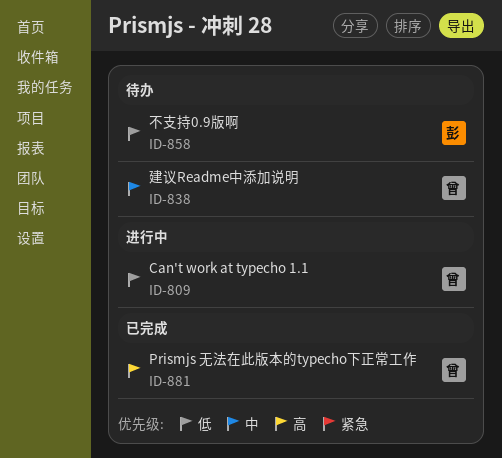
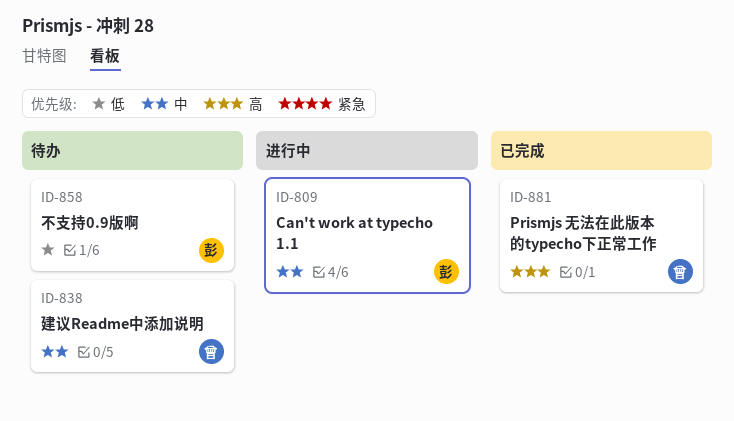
ID-809, owner: 曾 -> 彭
ID-809, priority: 低 -> 中

